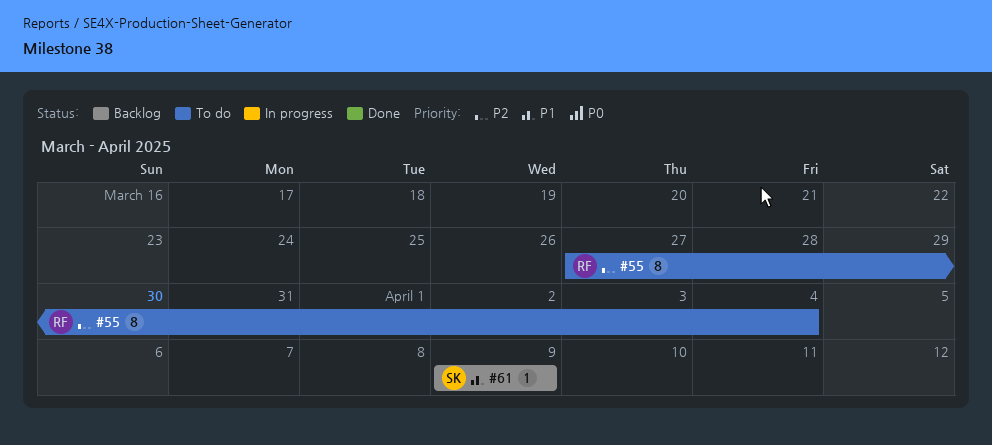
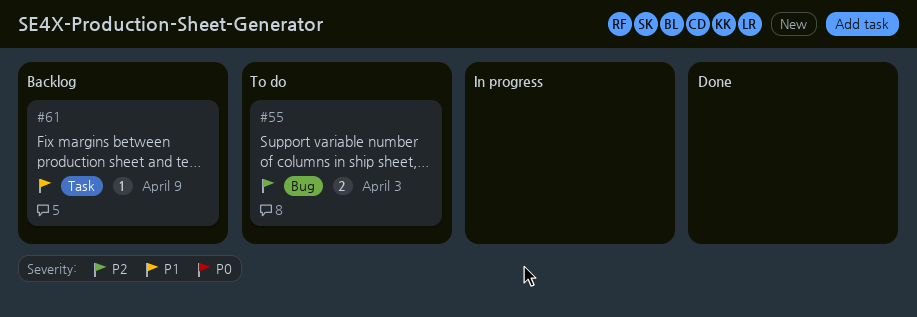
#55, estimate: 8 -> 2
#55, due: Apr 4 -> Apr 3

